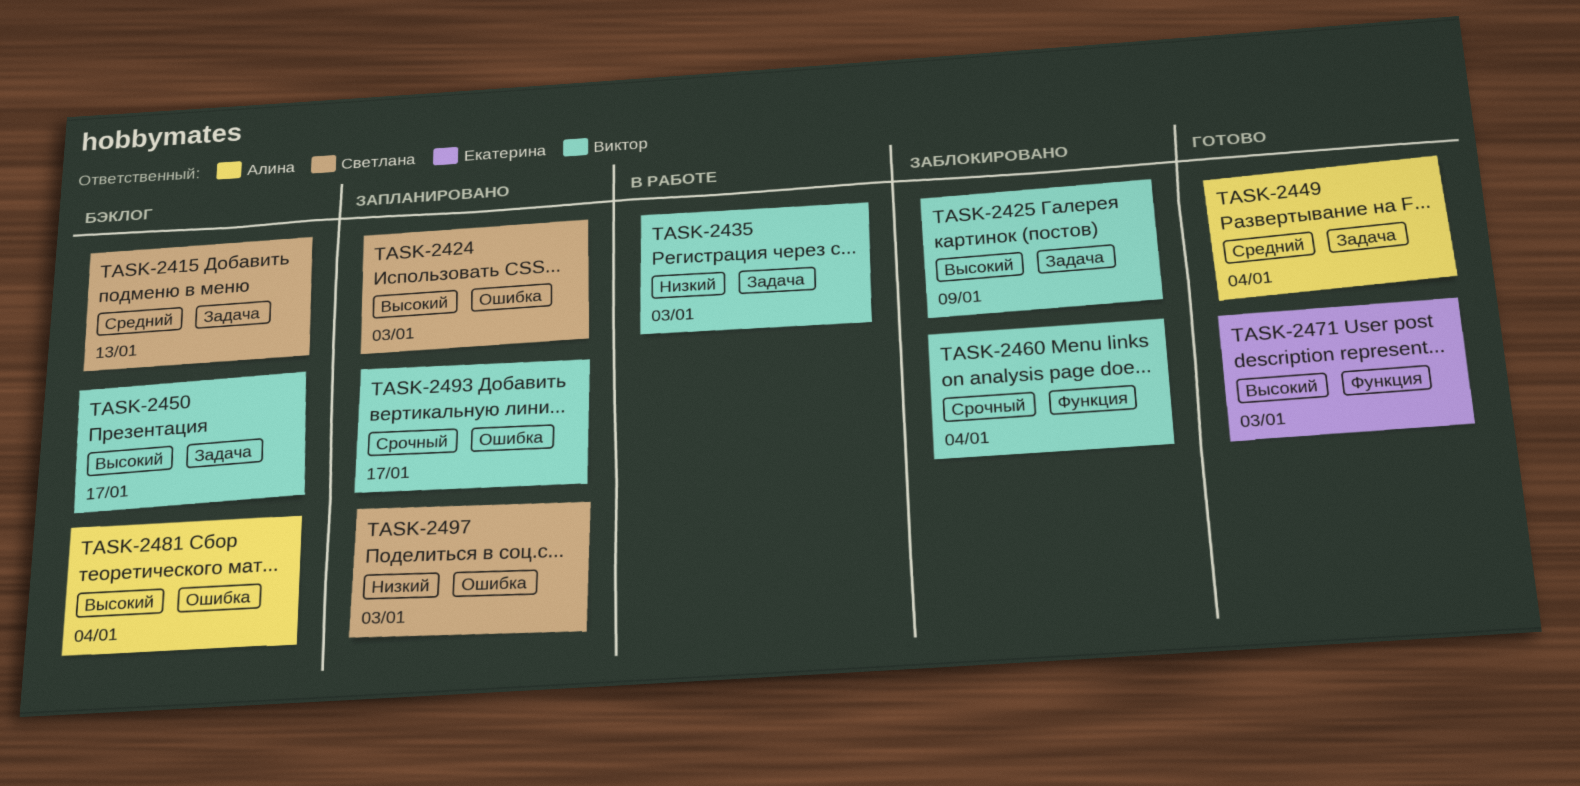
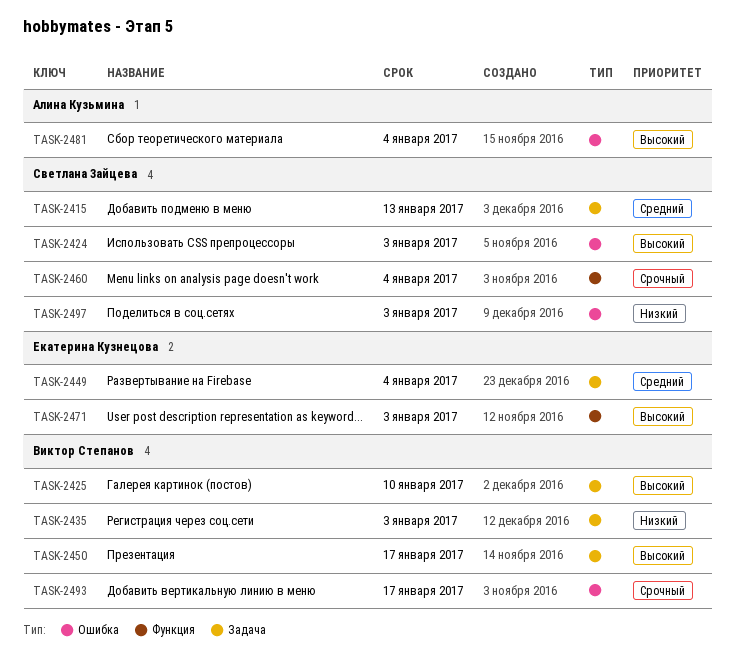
TASK-2425, due: Jan 9 -> Jan 10
TASK-2449, owner: Алина Кузьмина -> Екатерина Кузнецова
TASK-2460, owner: Виктор Степанов -> Светлана Зайцева

